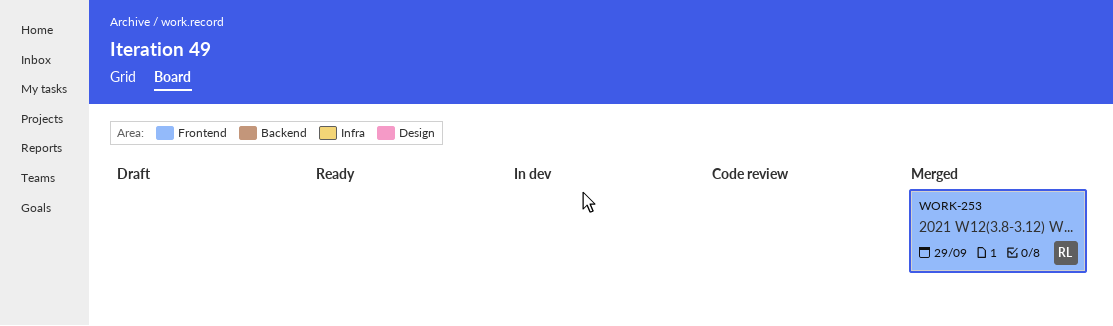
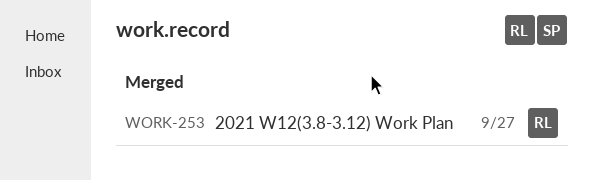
WORK-253, due: Sep 29 -> Sep 27

